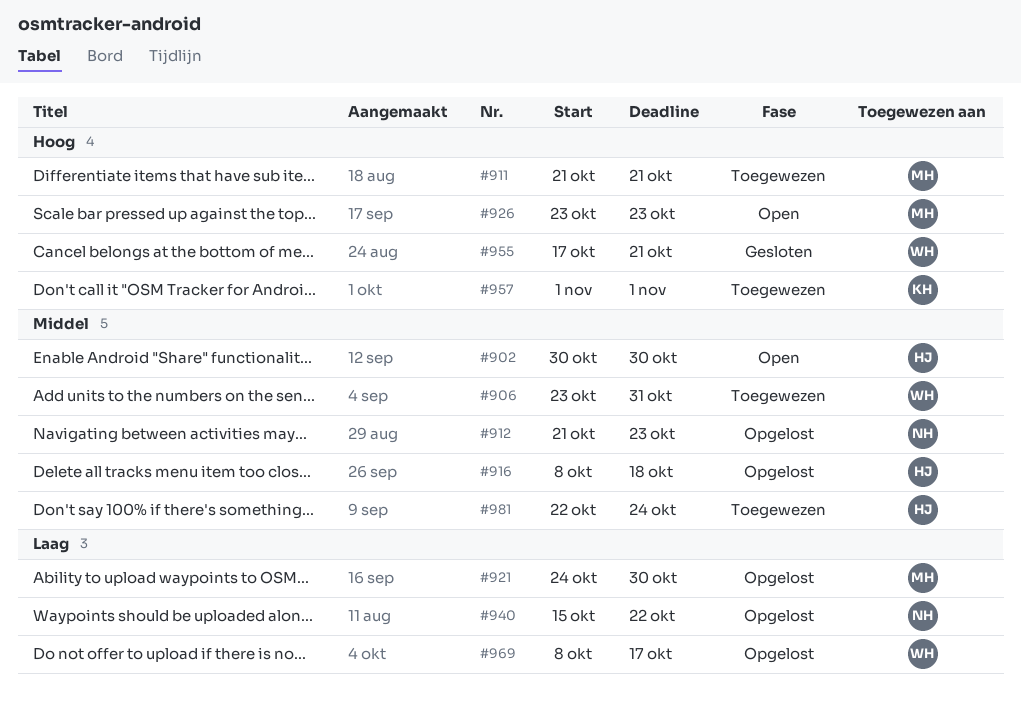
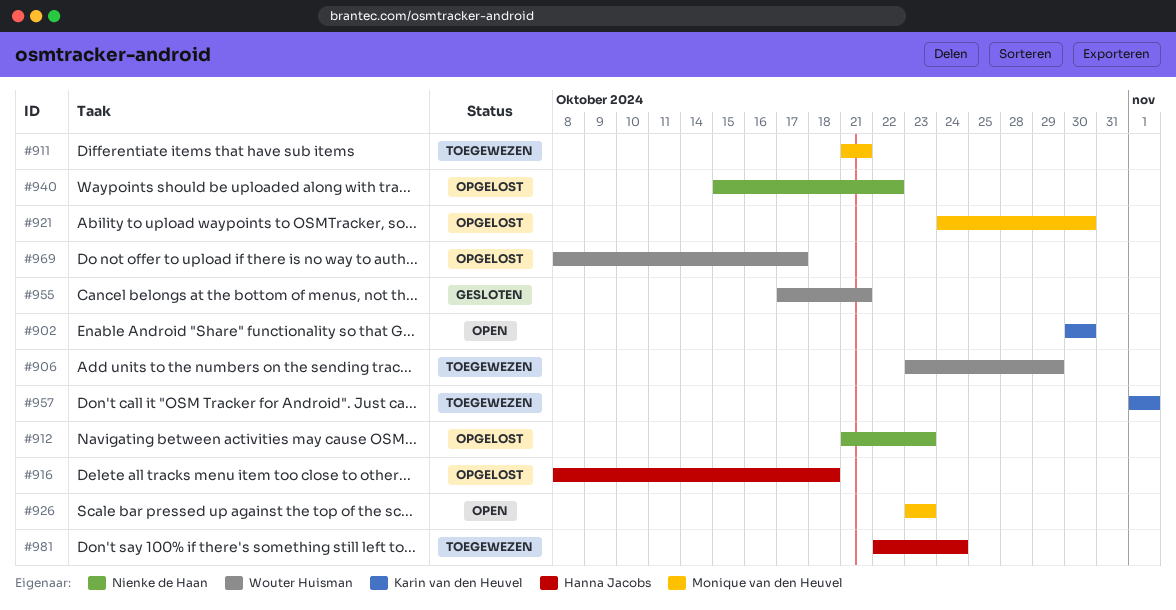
#902, owner: Hanna Jacobs -> Karin van den Heuvel
#906, due: Oct 31 -> Oct 29

